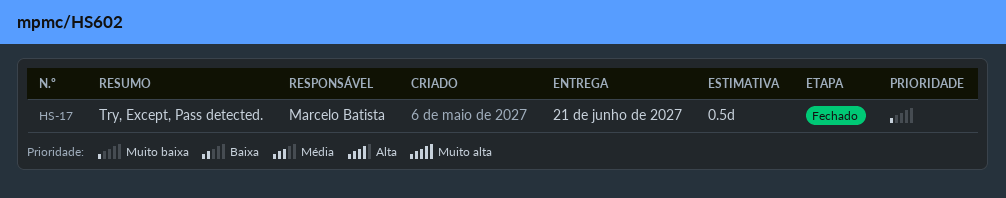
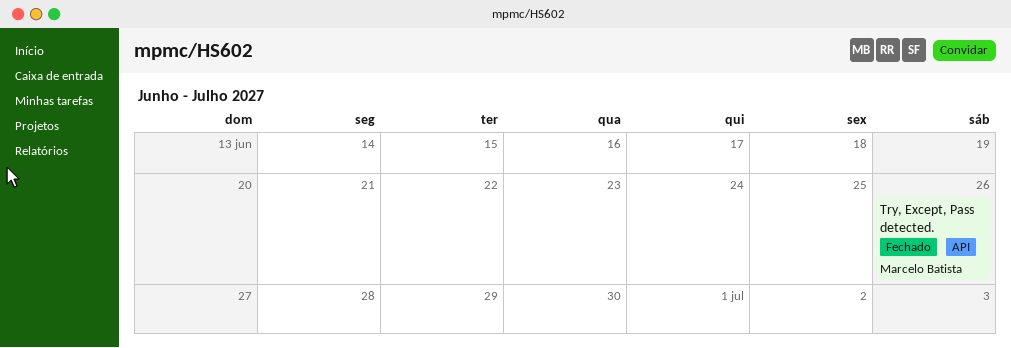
Try, Except, Pass detected., due: Jun 21 -> Jun 26

